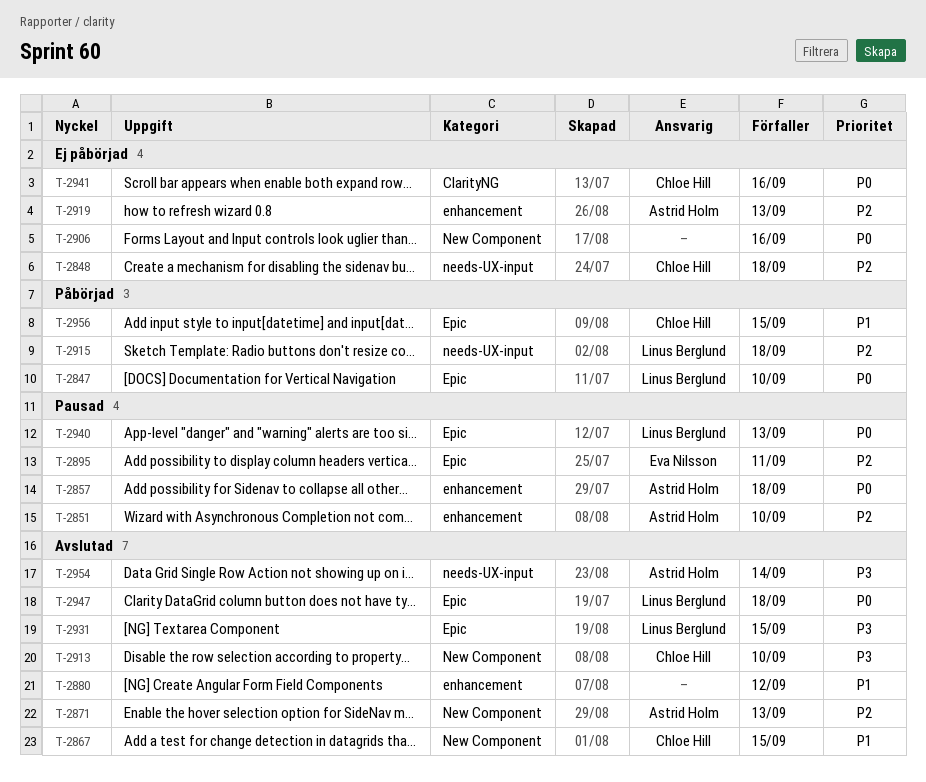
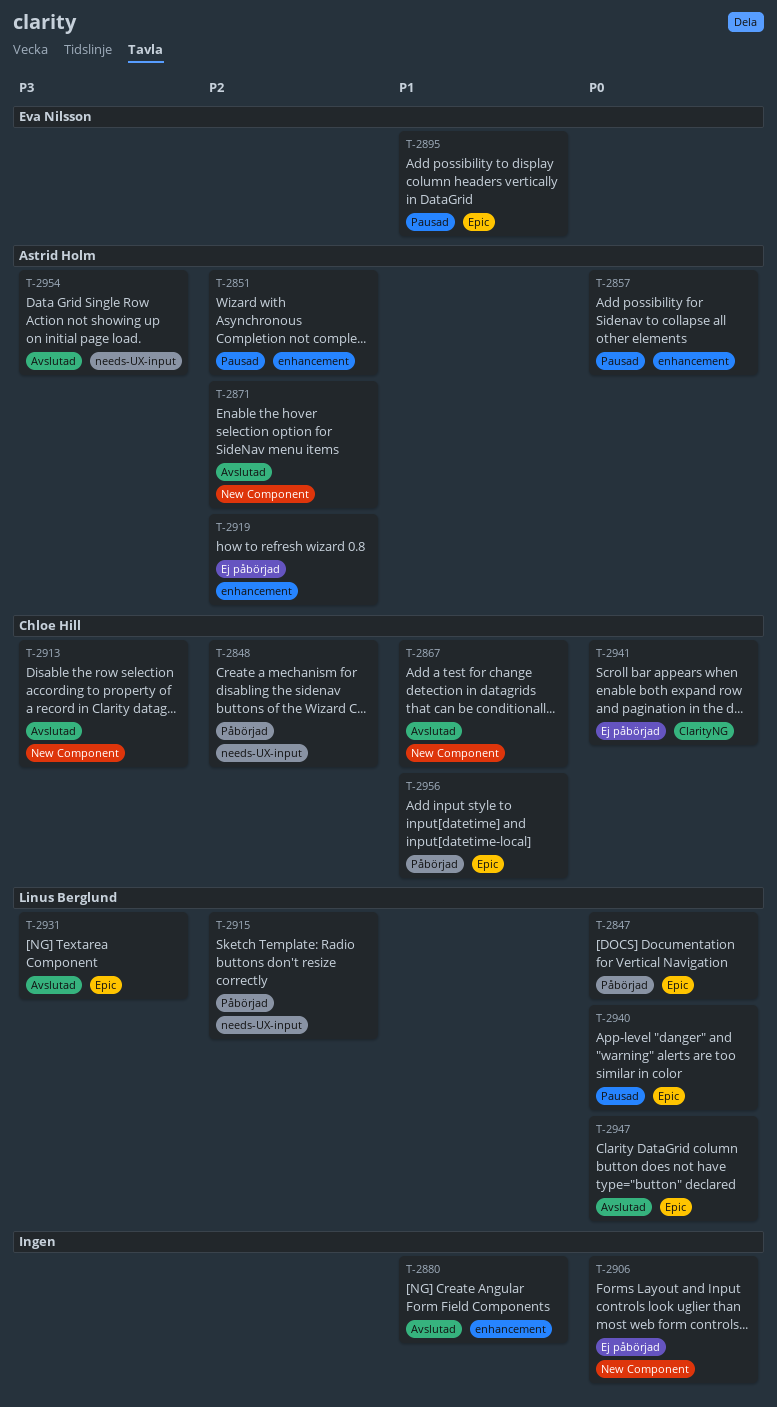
T-2848, status: Ej påbörjad -> Påbörjad
T-2895, priority: P2 -> P1

